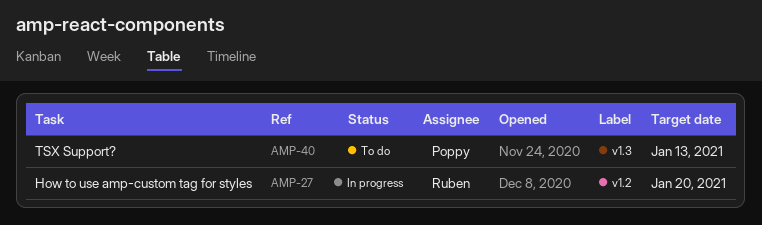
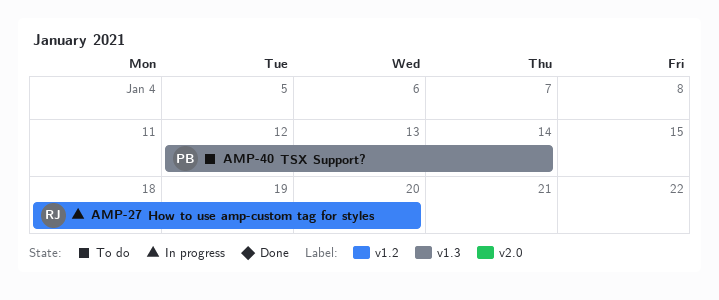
AMP-40, due: Jan 13 -> Jan 14

